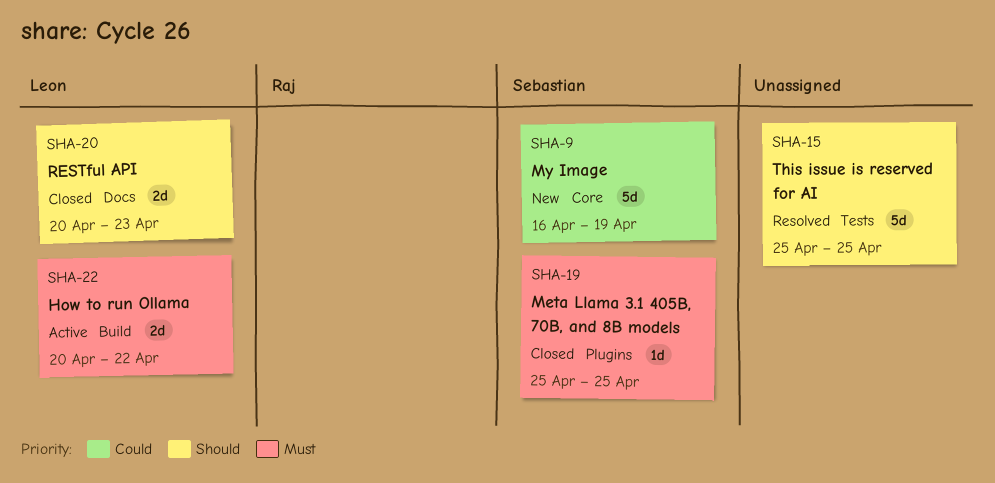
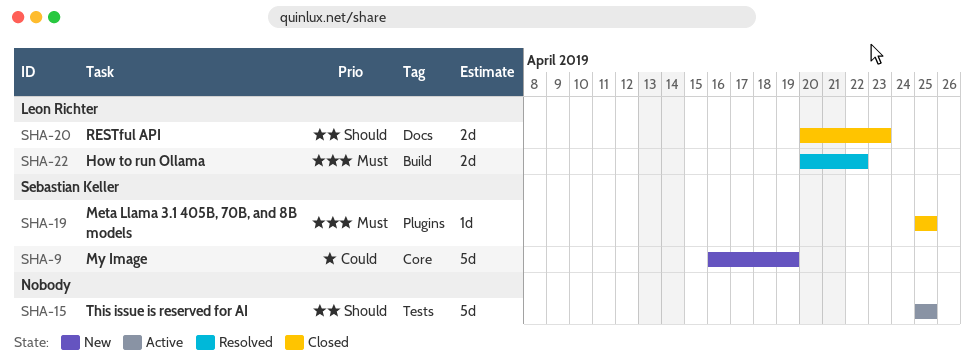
SHA-15, status: Resolved -> Active
SHA-22, status: Active -> Resolved

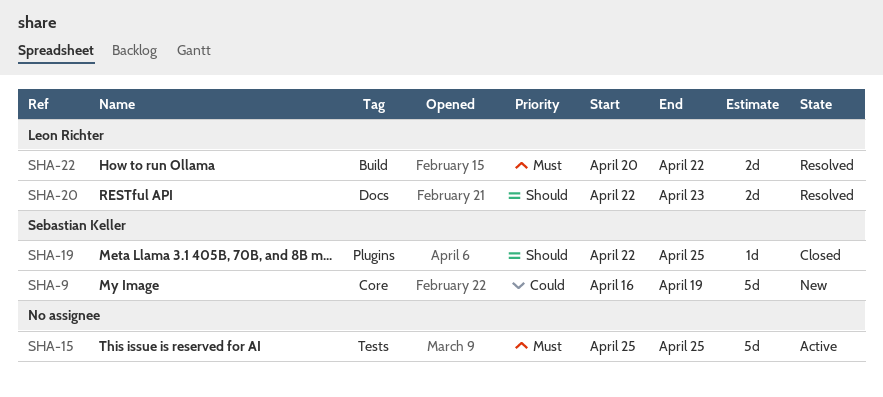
SHA-15, priority: Should -> Must
SHA-19, priority: Must -> Should
SHA-19, start: Apr 25 -> Apr 22
SHA-20, status: Closed -> Resolved
SHA-20, start: Apr 20 -> Apr 22

